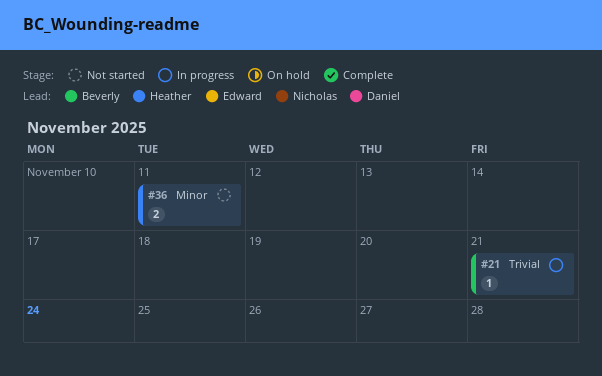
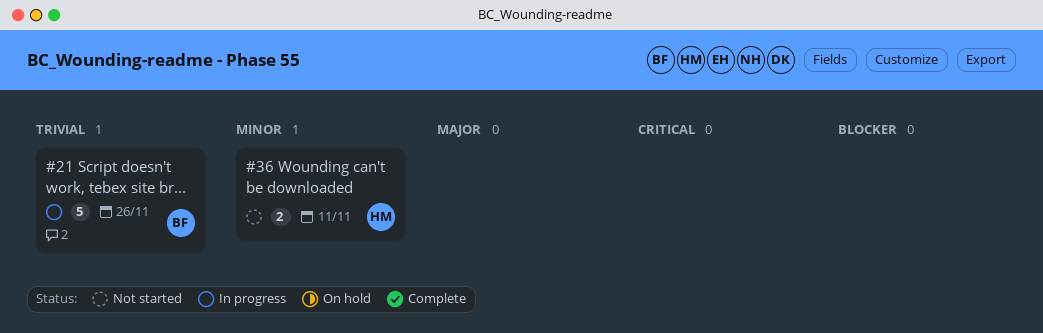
#21, estimate: 1 -> 5
#21, due: Nov 21 -> Nov 26

